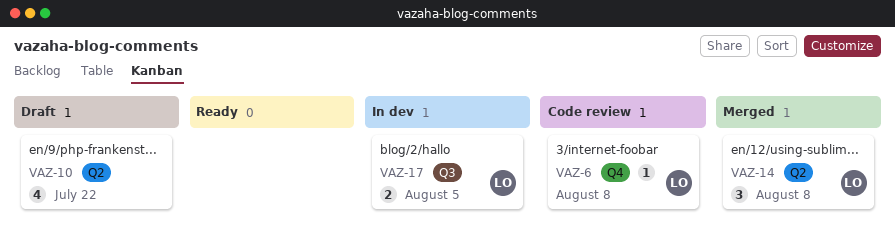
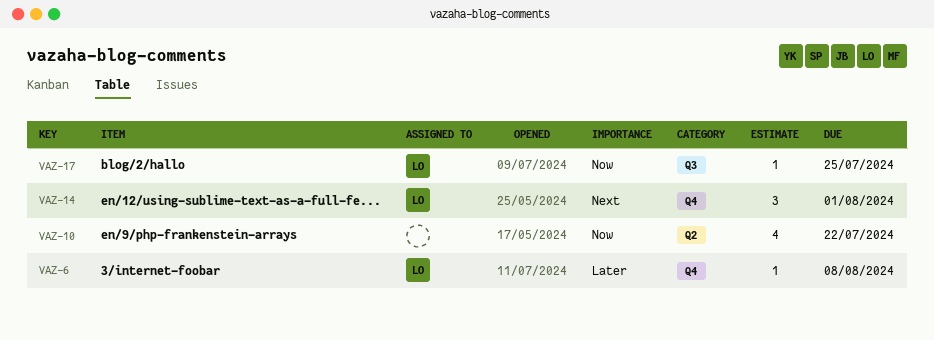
VAZ-14, label: Q2 -> Q4
VAZ-14, due: Aug 8 -> Aug 1
VAZ-17, estimate: 2 -> 1
VAZ-17, due: Aug 5 -> Jul 25

